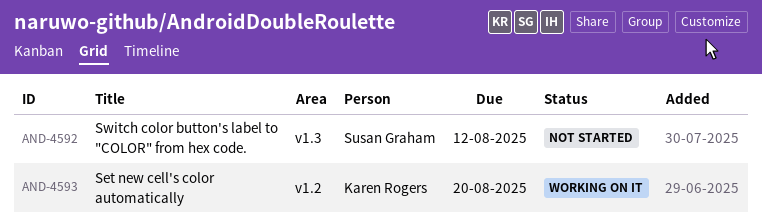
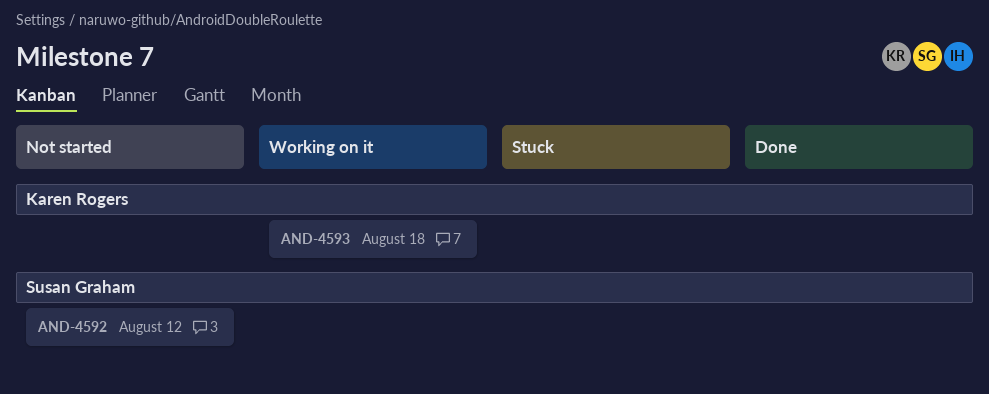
AND-4593, due: Aug 20 -> Aug 18

